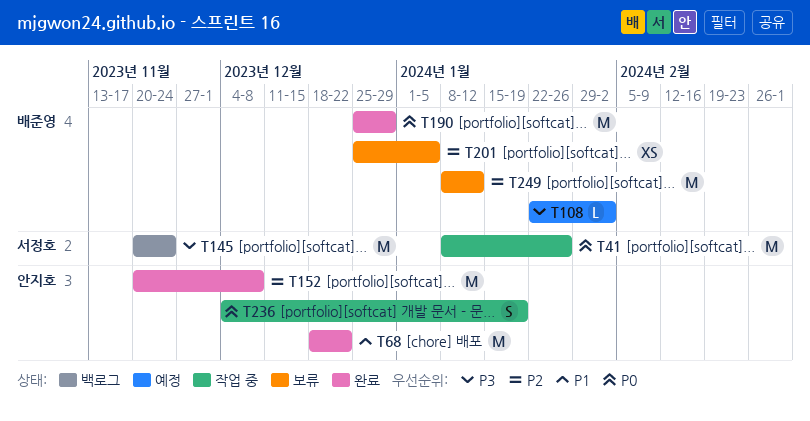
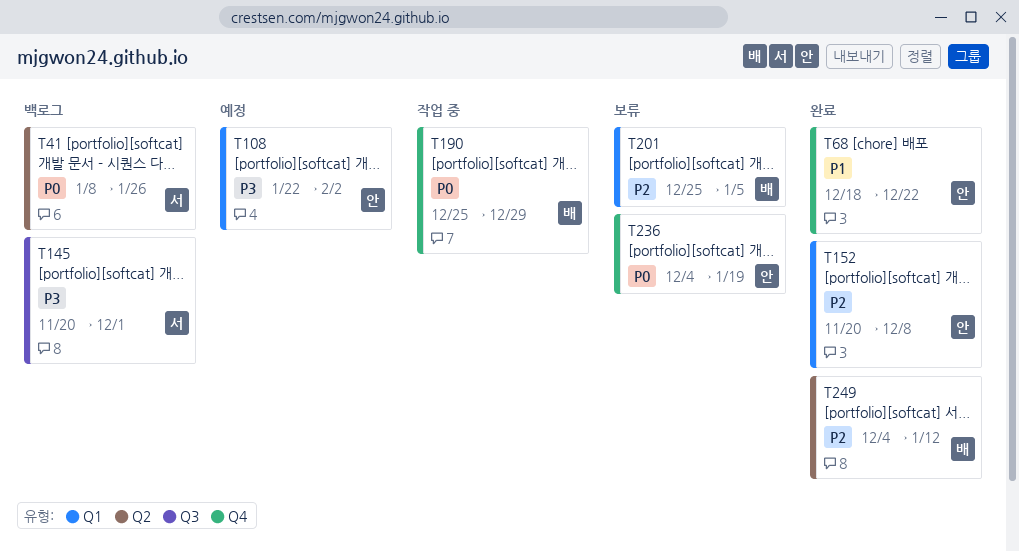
T41, status: 작업 중 -> 백로그
T108, owner: 배준영 -> 안지호
T145, due: Nov 24 -> Dec 1
T190, status: 완료 -> 작업 중
T236, status: 작업 중 -> 보류
T249, status: 보류 -> 완료
T249, start: Jan 8 -> Dec 4

